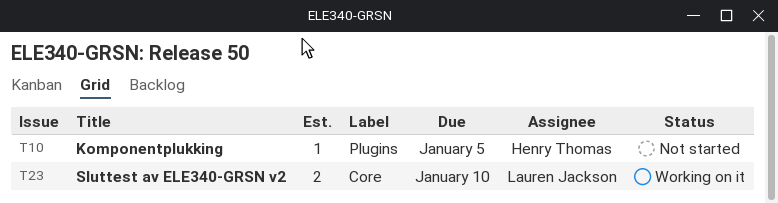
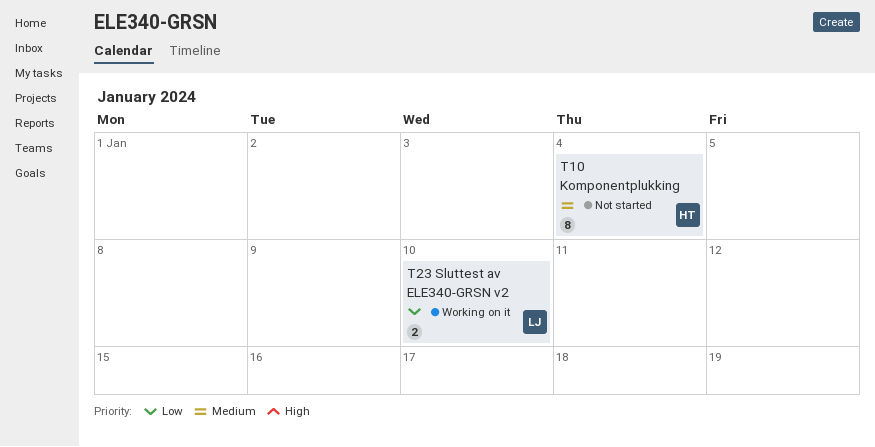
T10, estimate: 1 -> 8
T10, due: Jan 5 -> Jan 4

